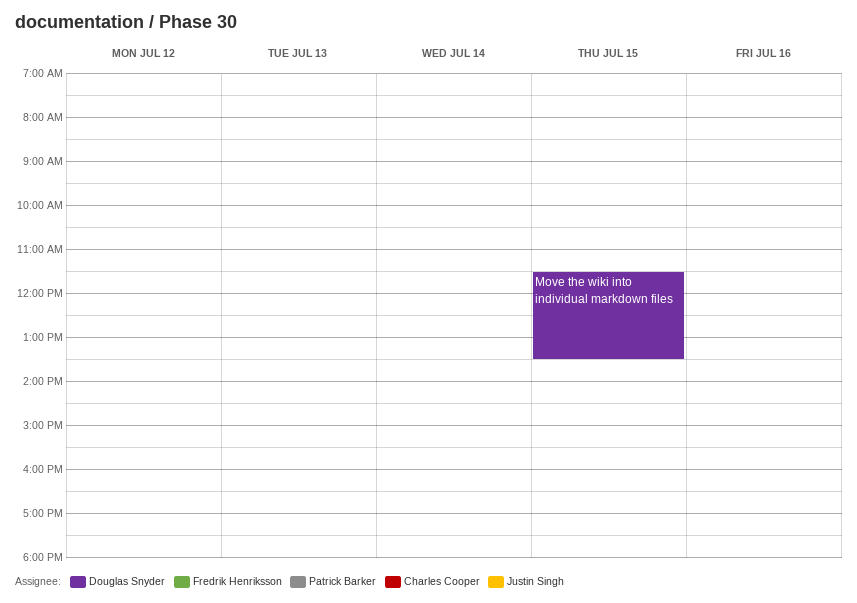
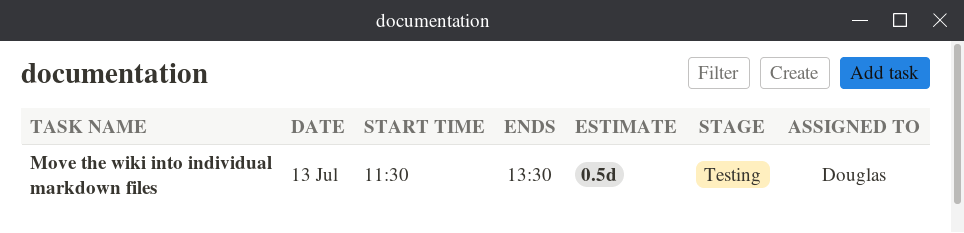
Move the wiki into individual markdown files, day: Jul 15 -> Jul 13

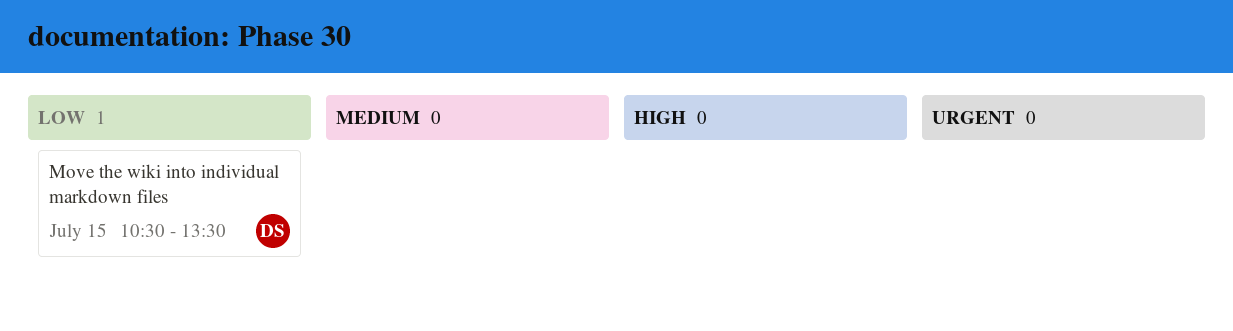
Move the wiki into individual markdown files, day: Jul 13 -> Jul 15
Move the wiki into individual markdown files, begins: 11:30 -> 10:30

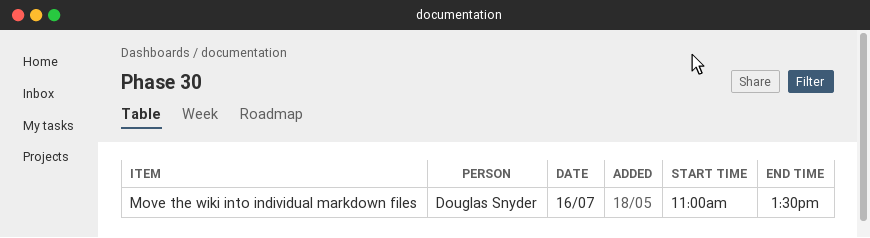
Move the wiki into individual markdown files, day: Jul 15 -> Jul 16
Move the wiki into individual markdown files, begins: 10:30 -> 11:00

